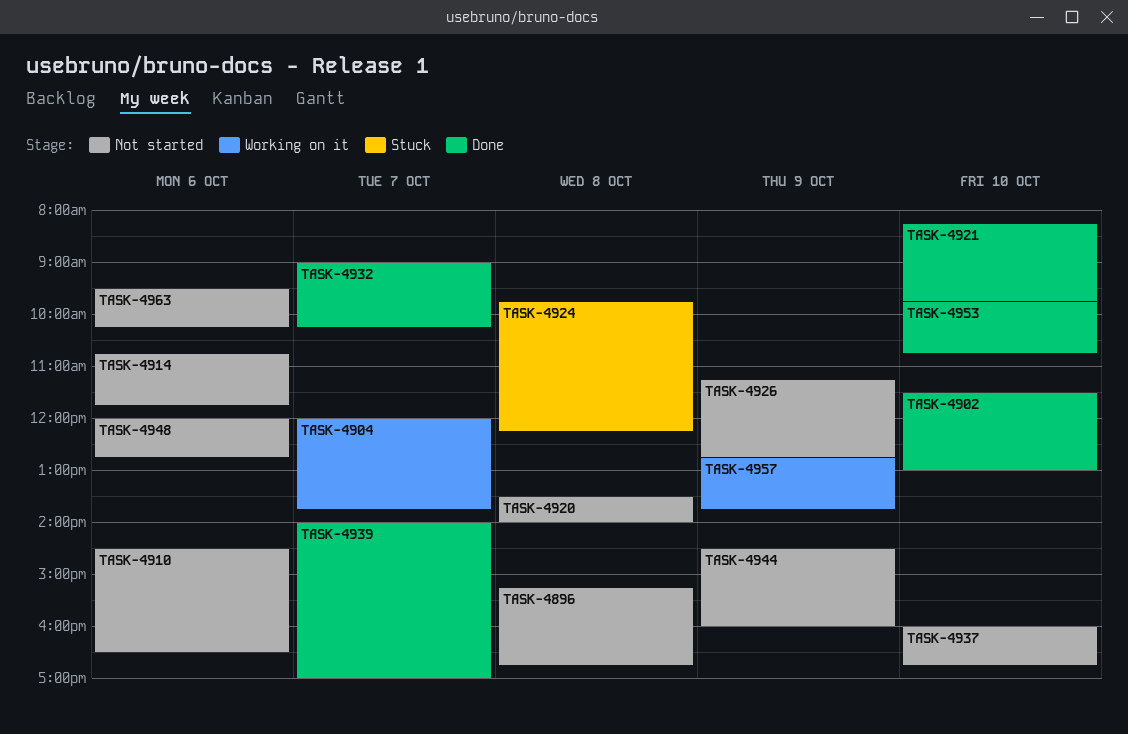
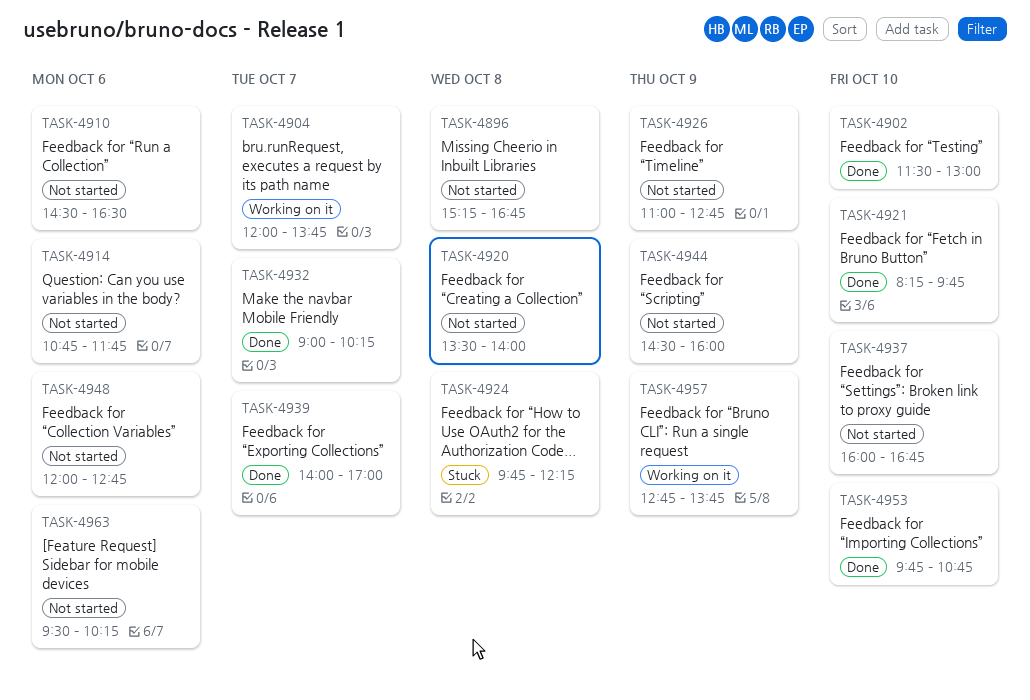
TASK-4926, begins: 11:15 -> 11:00

